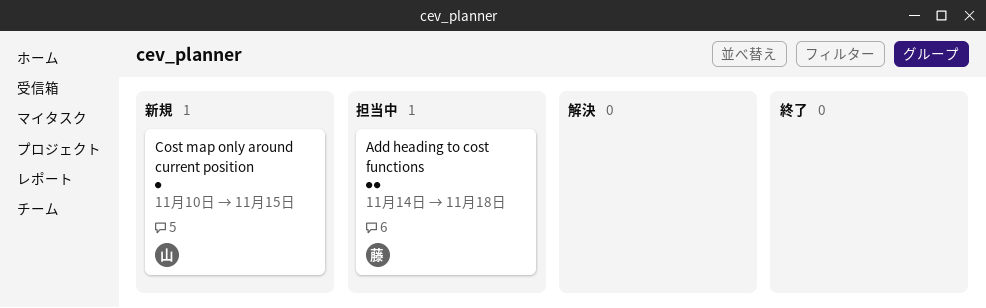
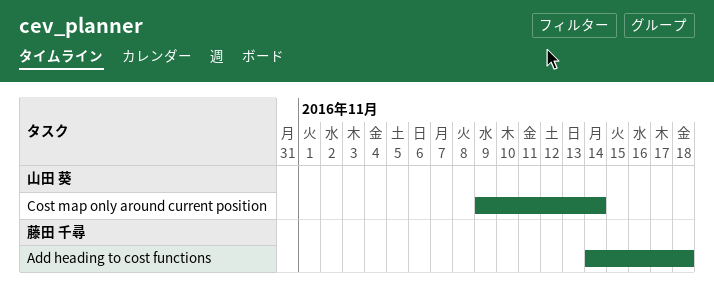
Cost map only around current position, start: Nov 10 -> Nov 9
Cost map only around current position, due: Nov 15 -> Nov 14

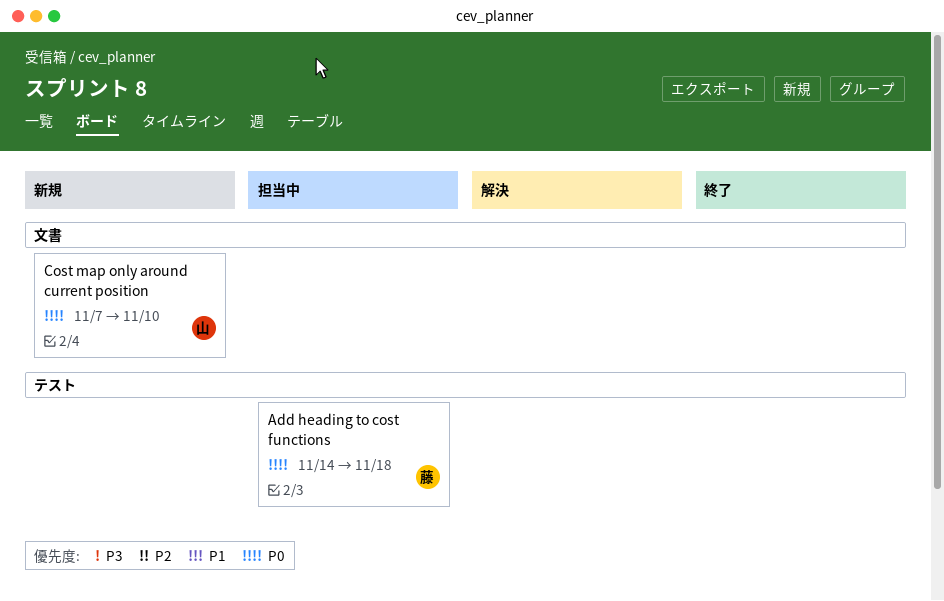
Cost map only around current position, start: Nov 9 -> Nov 7
Cost map only around current position, due: Nov 14 -> Nov 10

